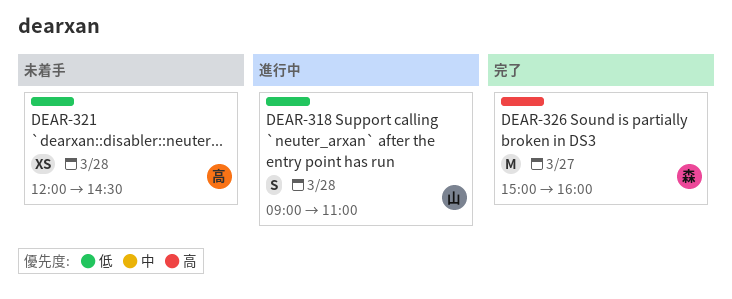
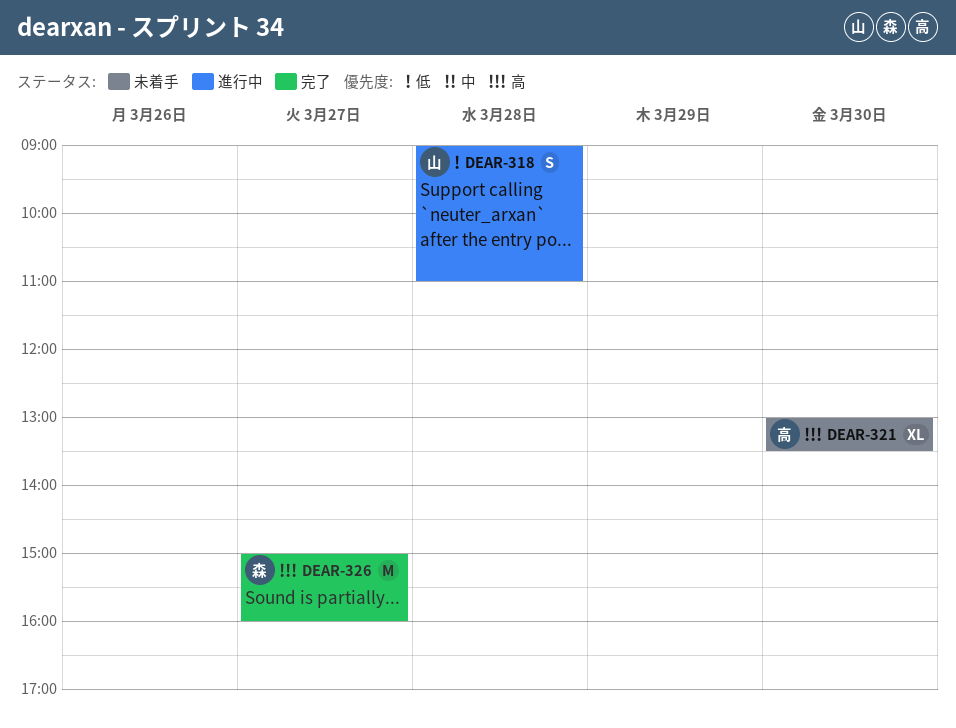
DEAR-321, priority: 低 -> 高
DEAR-321, estimate: XS -> XL
DEAR-321, day: Mar 28 -> Mar 30
DEAR-321, begins: 12:00 -> 13:00
DEAR-321, ends: 14:30 -> 13:30

